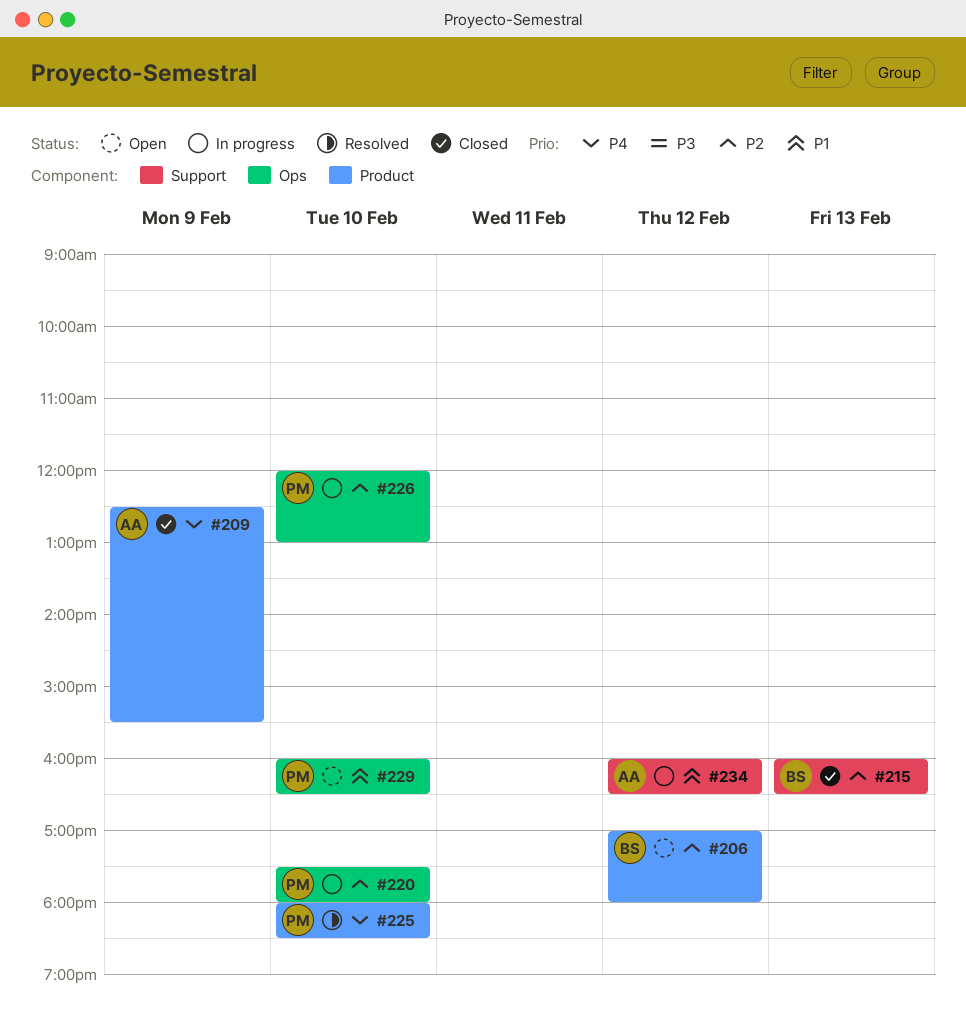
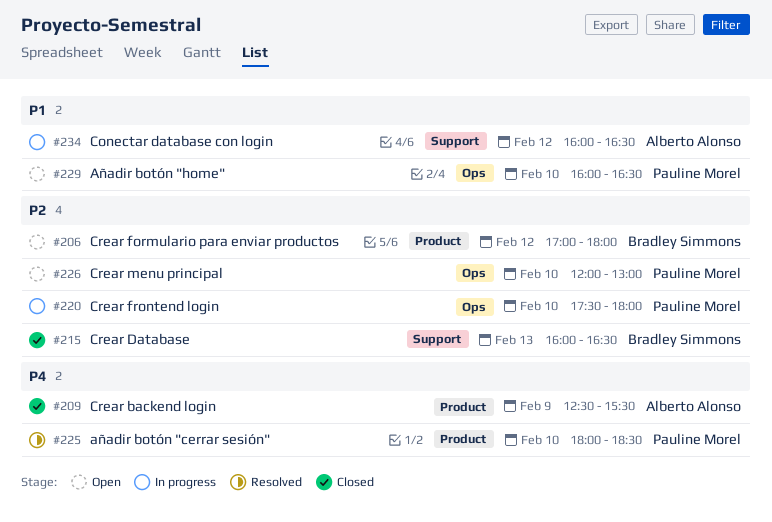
#226, status: In progress -> Open

